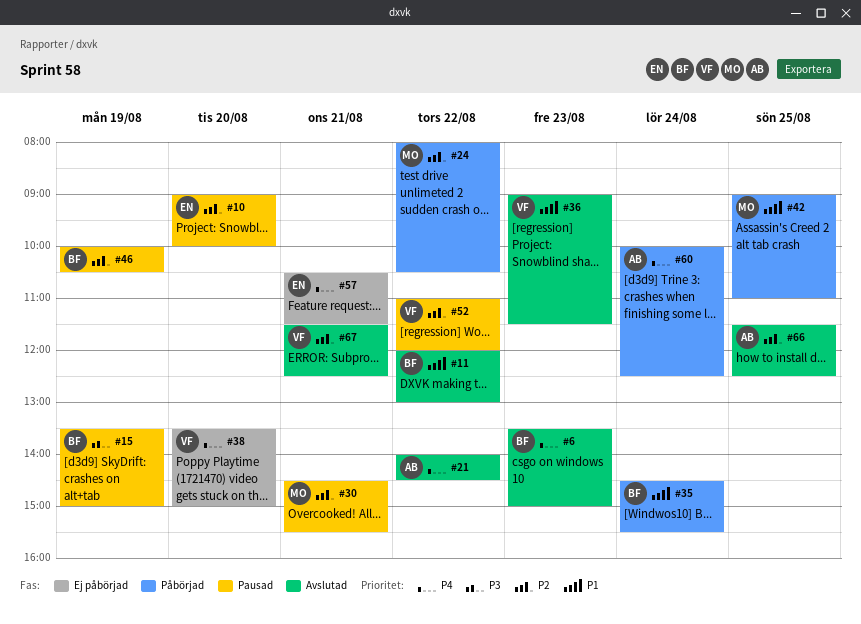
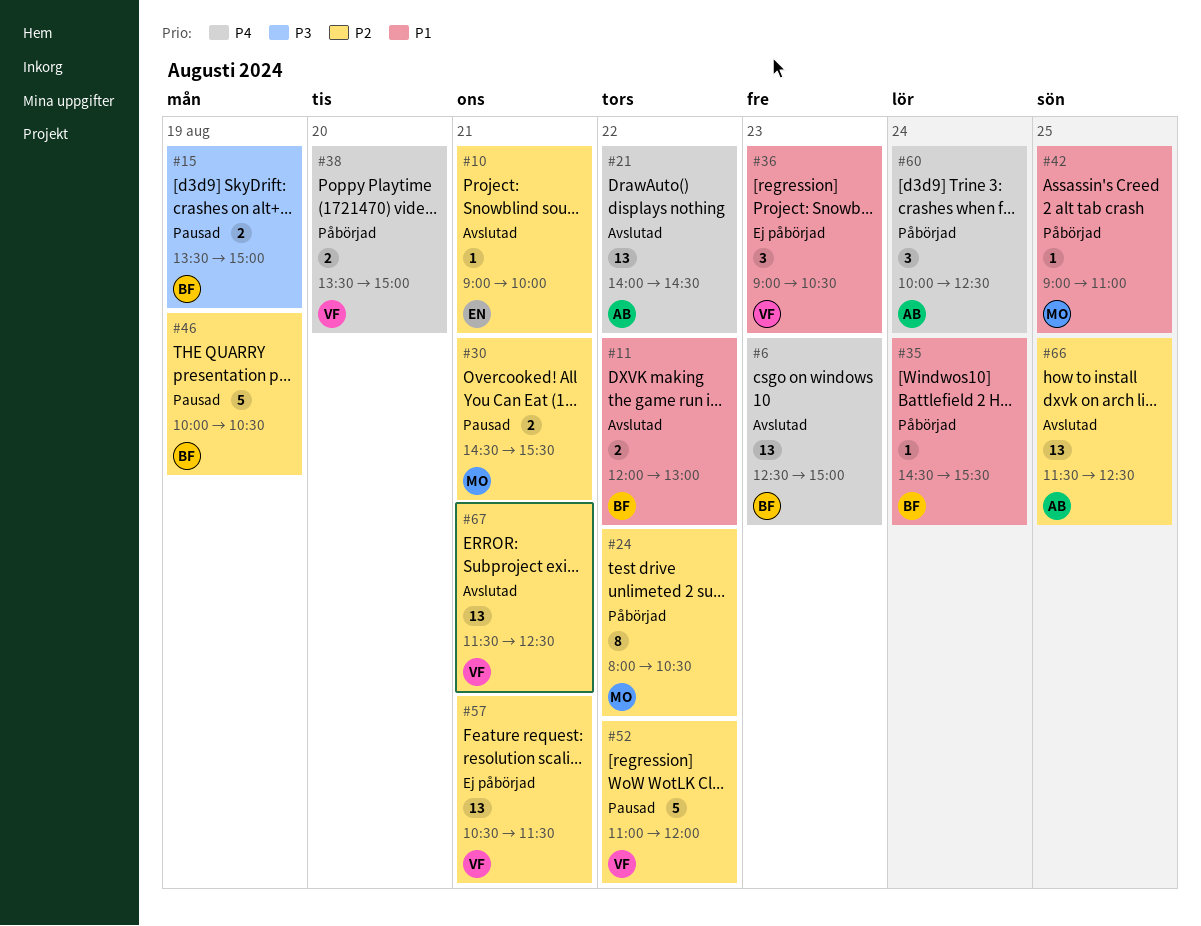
#6, begins: 13:30 -> 12:30
#10, status: Pausad -> Avslutad
#10, day: Aug 20 -> Aug 21
#36, status: Avslutad -> Ej påbörjad
#36, ends: 11:30 -> 10:30
#38, status: Ej påbörjad -> Påbörjad
#57, owner: EN -> VF
#57, priority: P4 -> P2

